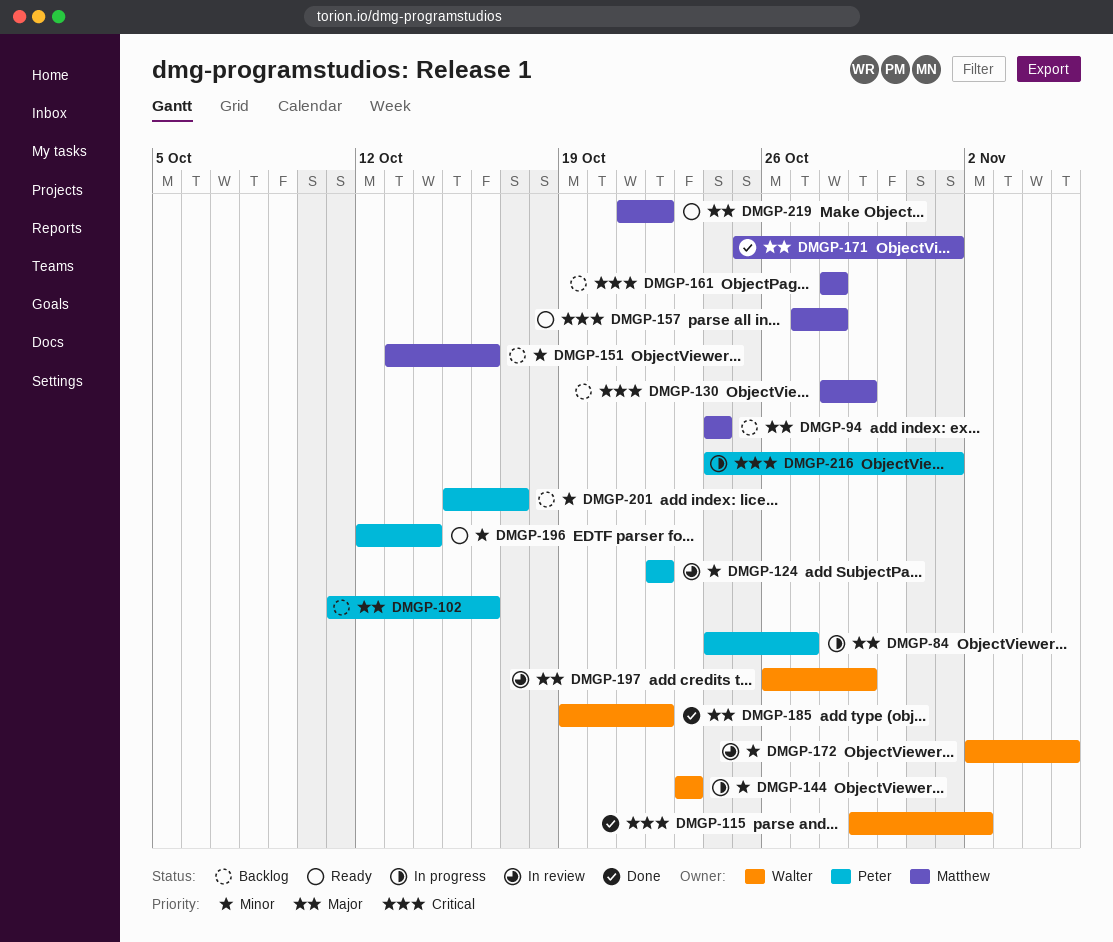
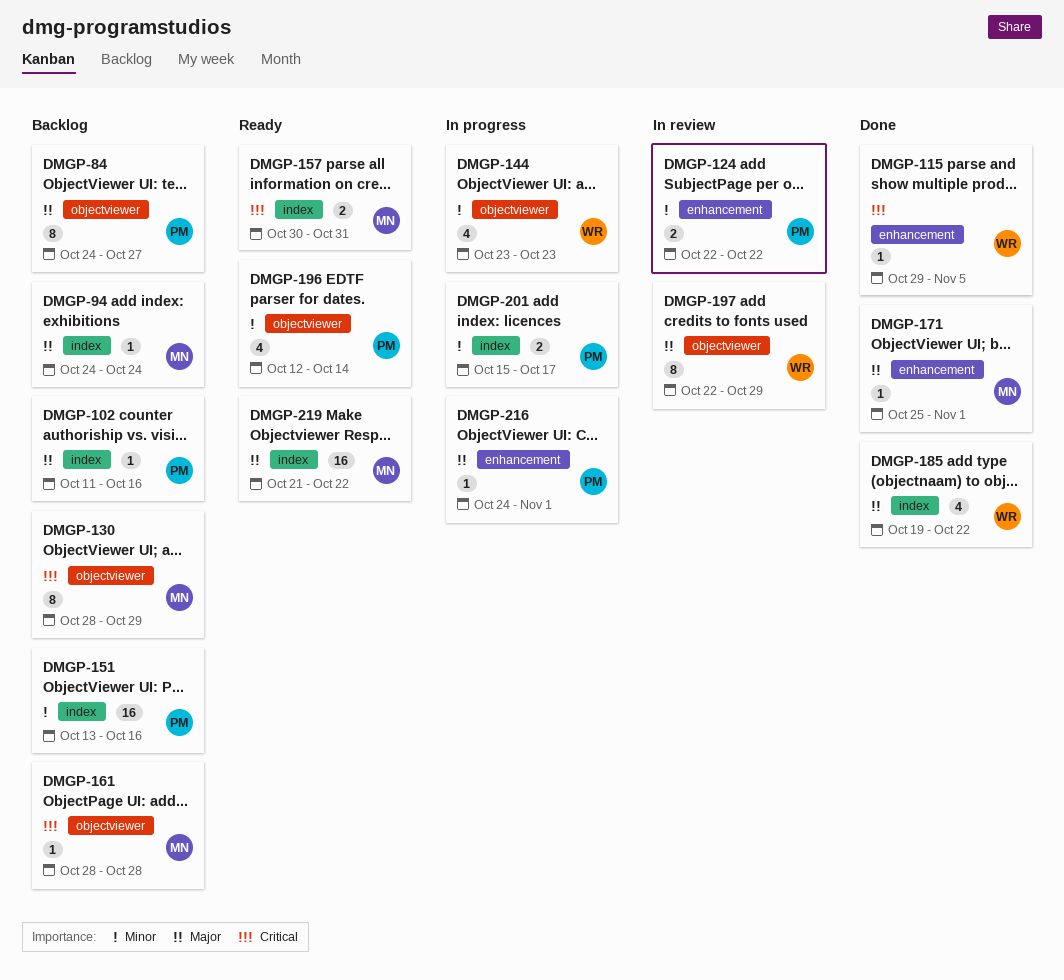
DMGP-84, status: In progress -> Backlog
DMGP-115, due: Nov 2 -> Nov 5
DMGP-151, owner: Matthew -> Peter
DMGP-157, start: Oct 27 -> Oct 30
DMGP-157, due: Oct 28 -> Oct 31
DMGP-172: present -> none
DMGP-197, start: Oct 26 -> Oct 22
DMGP-201, status: Backlog -> In progress
DMGP-216, priority: Critical -> Major

